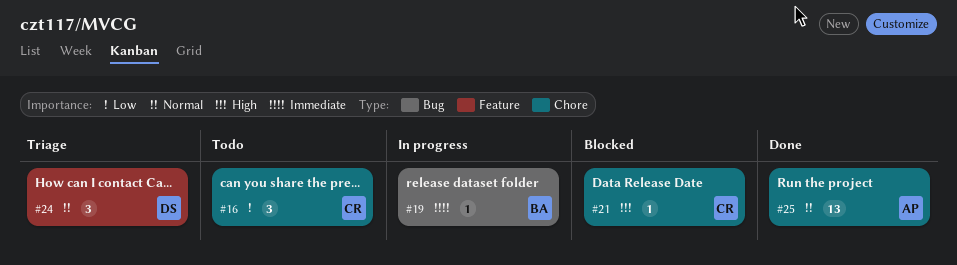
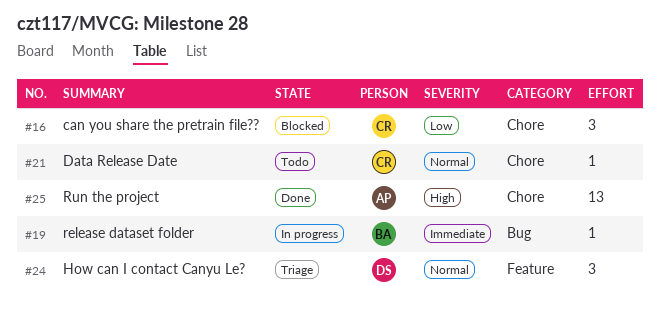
#16, status: Todo -> Blocked
#21, status: Blocked -> Todo
#21, priority: High -> Normal
#25, priority: Normal -> High

